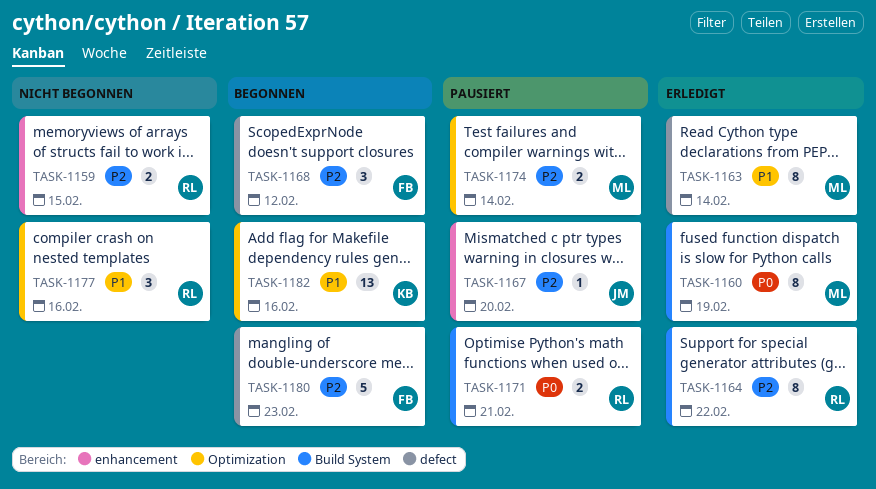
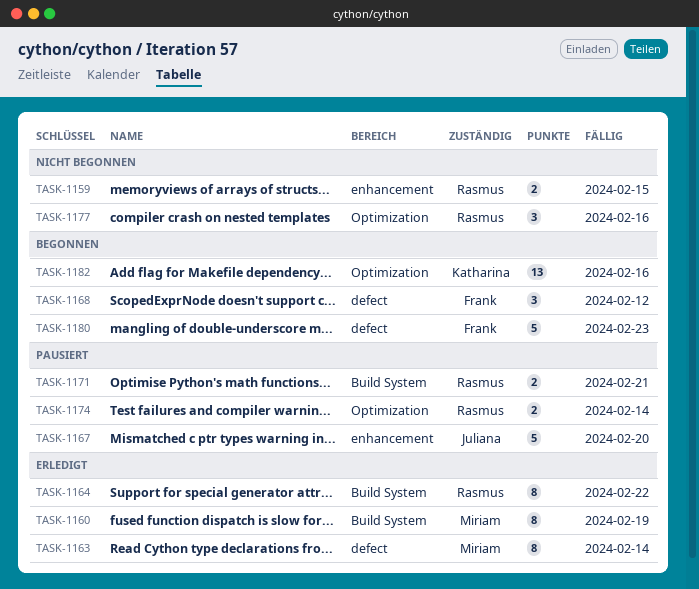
TASK-1167, estimate: 1 -> 5
TASK-1174, owner: Miriam -> Rasmus

